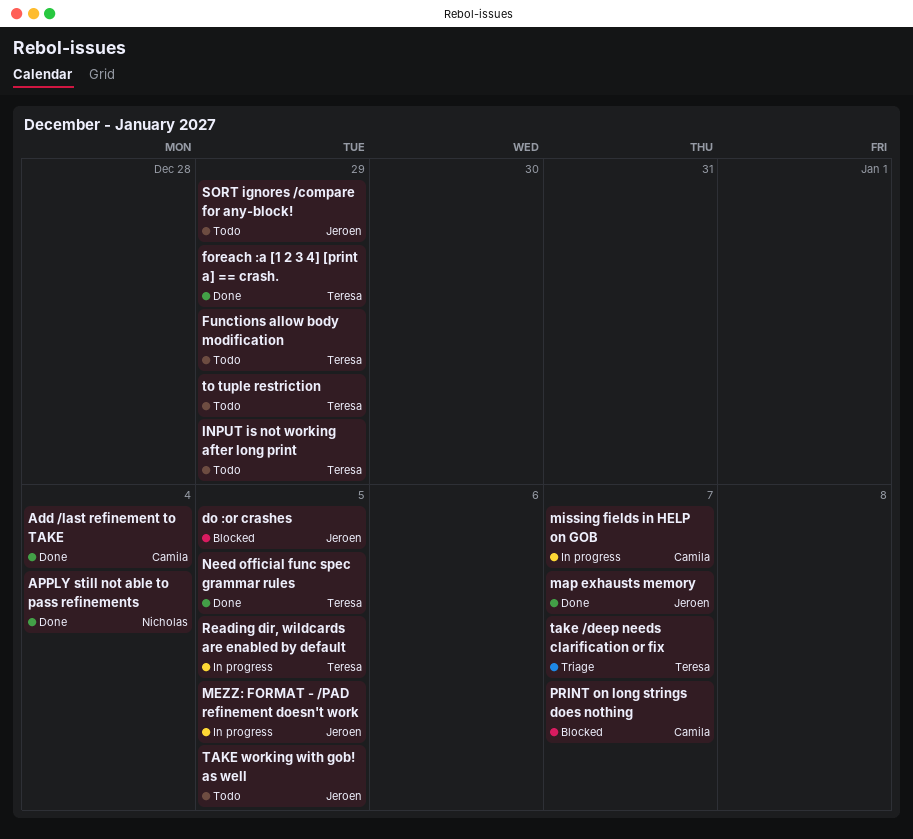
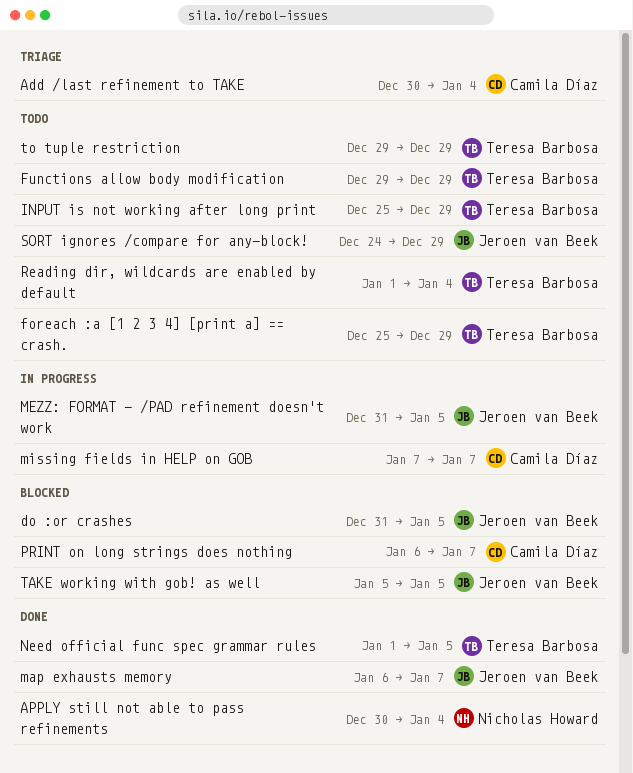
Add /last refinement to TAKE, status: Done -> Triage
foreach :a [1 2 3 4] [print a] == crash., status: Done -> Todo
Reading dir, wildcards are enabled by default, status: In progress -> Todo
Reading dir, wildcards are enabled by default, due: Jan 5 -> Jan 4
take /deep needs clarification or fix: present -> none
TAKE working with gob! as well, status: Todo -> Blocked

